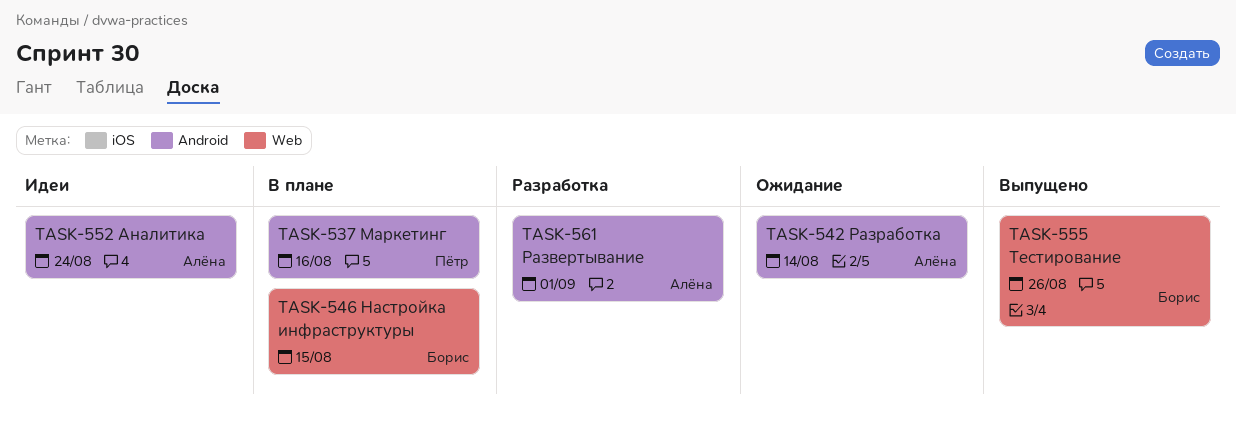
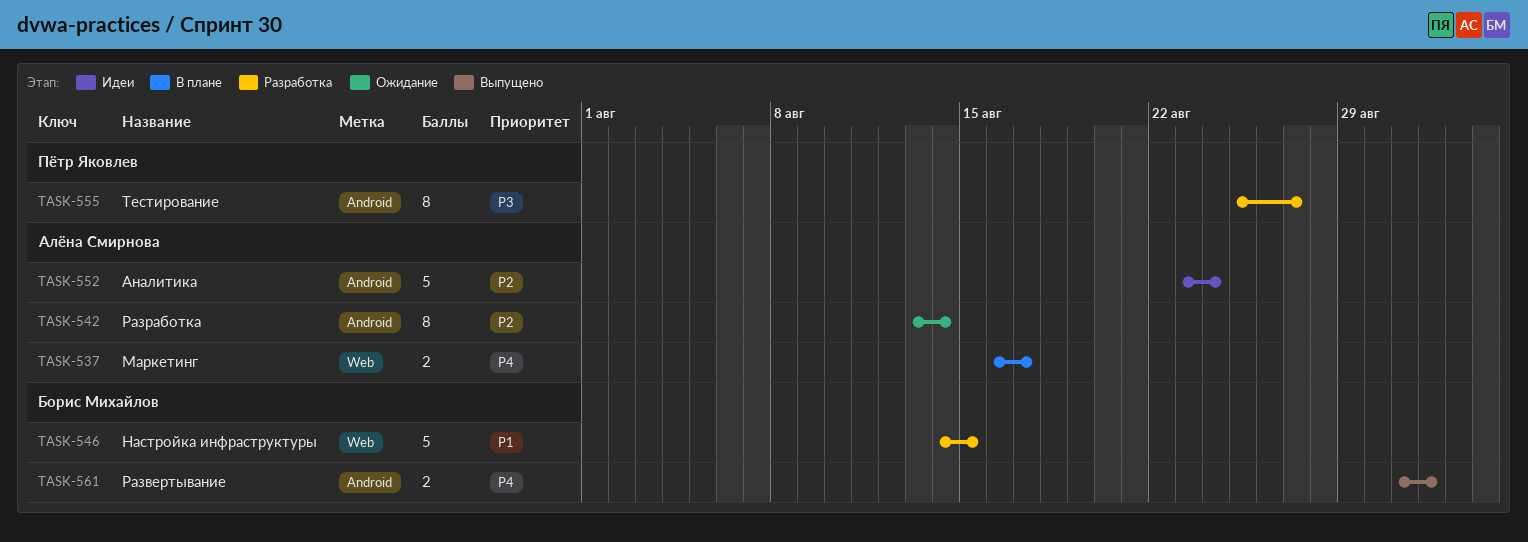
TASK-537, owner: Пётр Яковлев -> Алёна Смирнова
TASK-537, label: Android -> Web
TASK-537, due: Aug 16 -> Aug 17
TASK-546, status: В плане -> Разработка
TASK-555, status: Выпущено -> Разработка
TASK-555, owner: Борис Михайлов -> Пётр Яковлев
TASK-555, label: Web -> Android
TASK-555, due: Aug 26 -> Aug 27
TASK-561, status: Разработка -> Выпущено
TASK-561, owner: Алёна Смирнова -> Борис Михайлов

